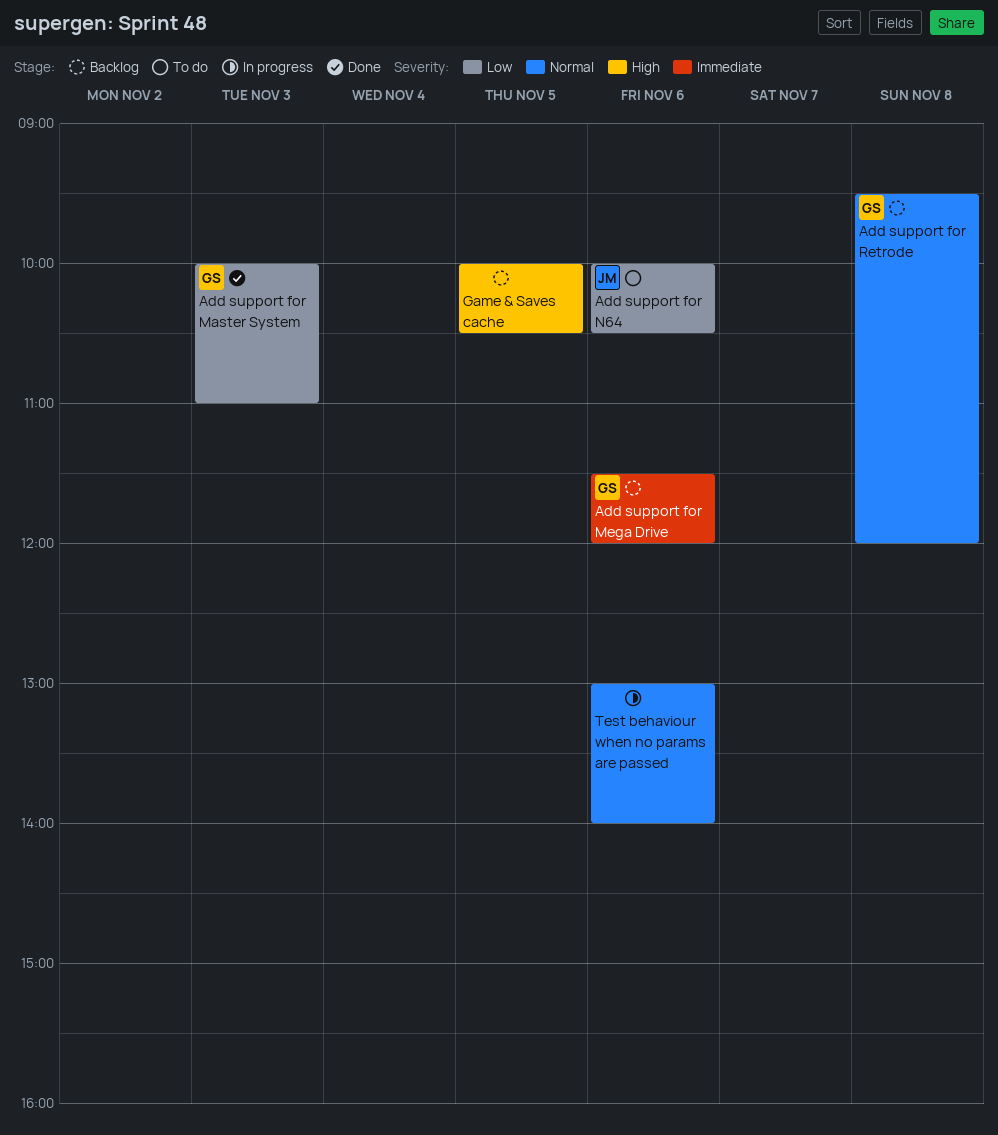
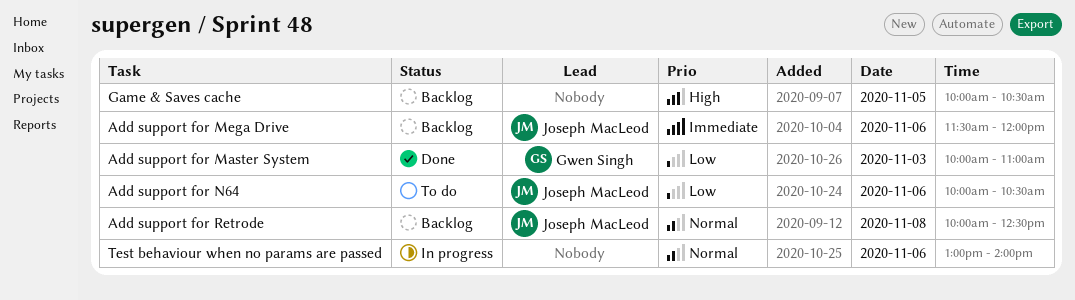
Add support for Mega Drive, owner: Gwen Singh -> Joseph MacLeod
Add support for Retrode, owner: Gwen Singh -> Joseph MacLeod
Add support for Retrode, begins: 09:30 -> 10:00
Add support for Retrode, ends: 12:00 -> 12:30

